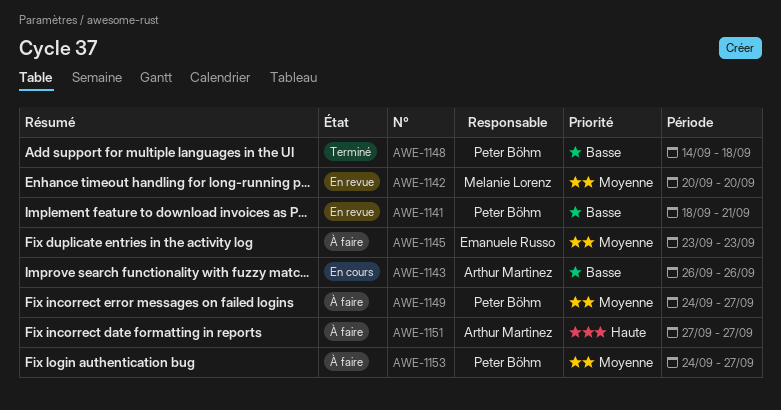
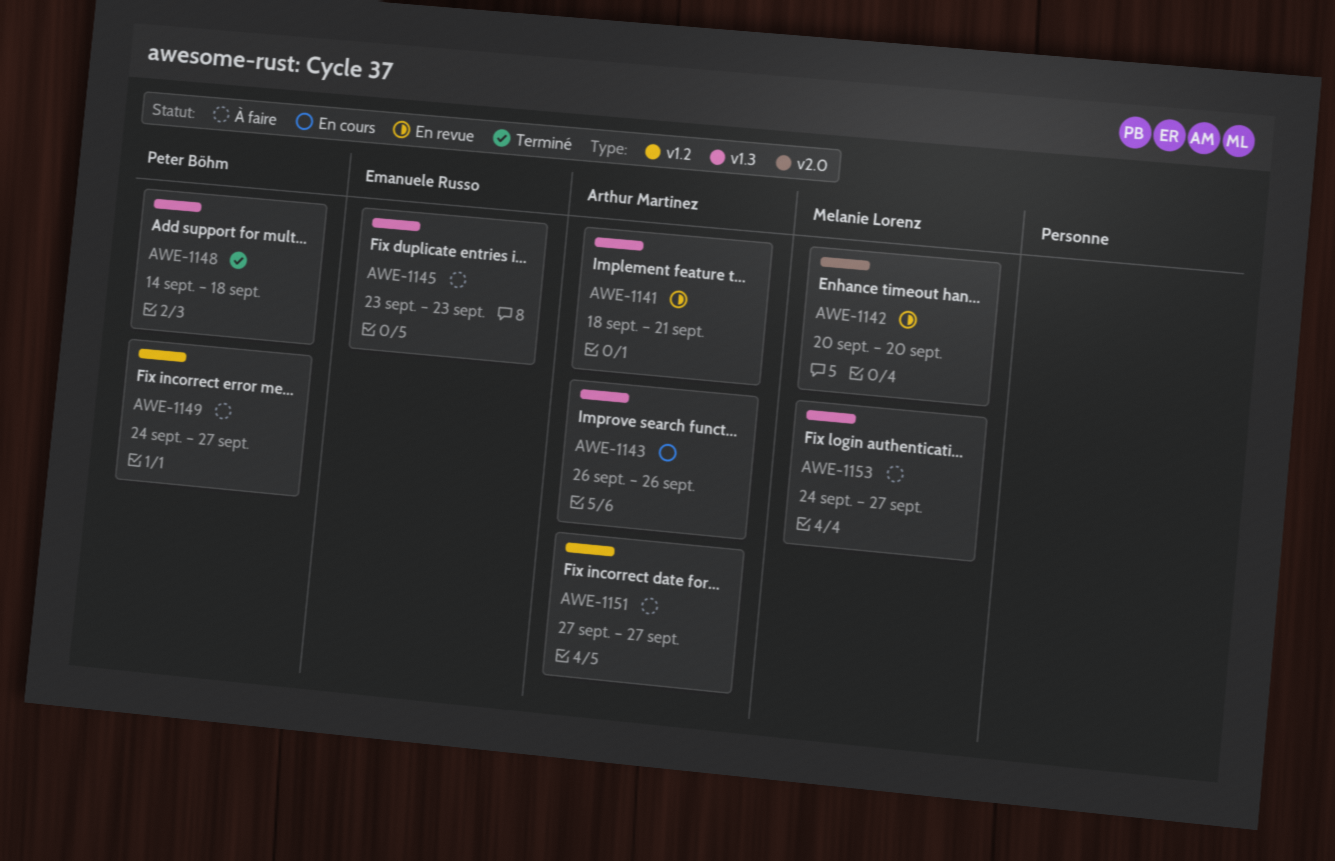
AWE-1141, owner: Peter Böhm -> Arthur Martinez
AWE-1153, owner: Peter Böhm -> Melanie Lorenz

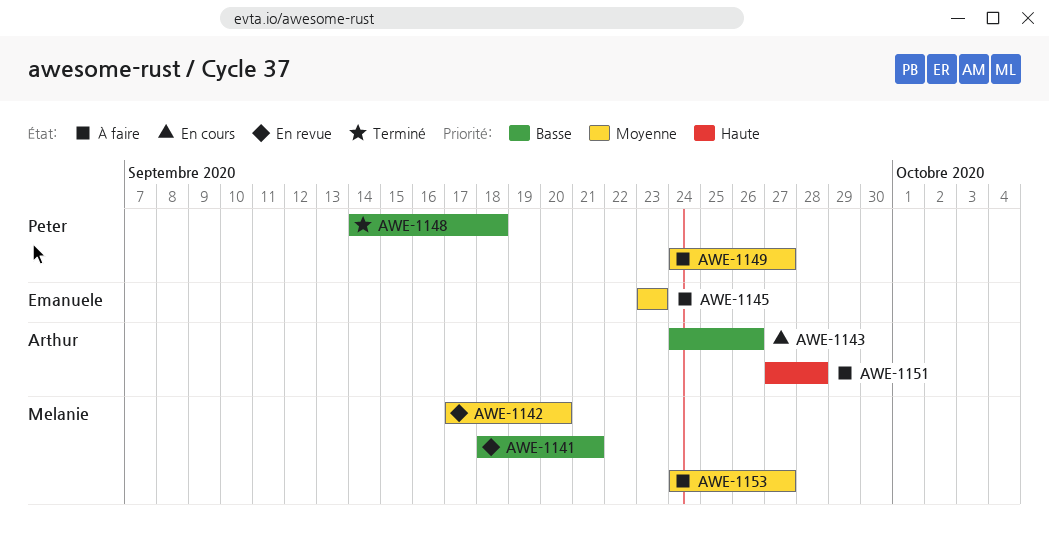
AWE-1141, owner: Arthur Martinez -> Melanie Lorenz
AWE-1142, start: Sep 20 -> Sep 17
AWE-1143, start: Sep 26 -> Sep 24
AWE-1151, due: Sep 27 -> Sep 28

